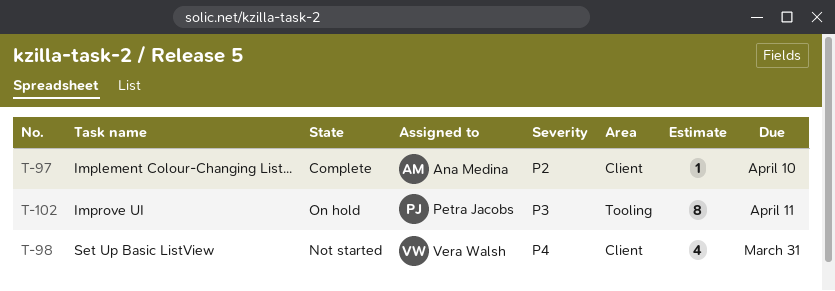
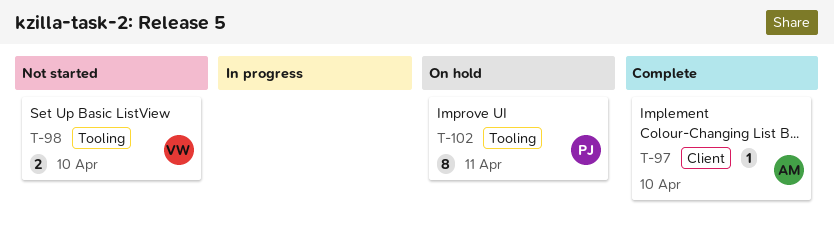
T-98, label: Client -> Tooling
T-98, estimate: 4 -> 2
T-98, due: Mar 31 -> Apr 10

